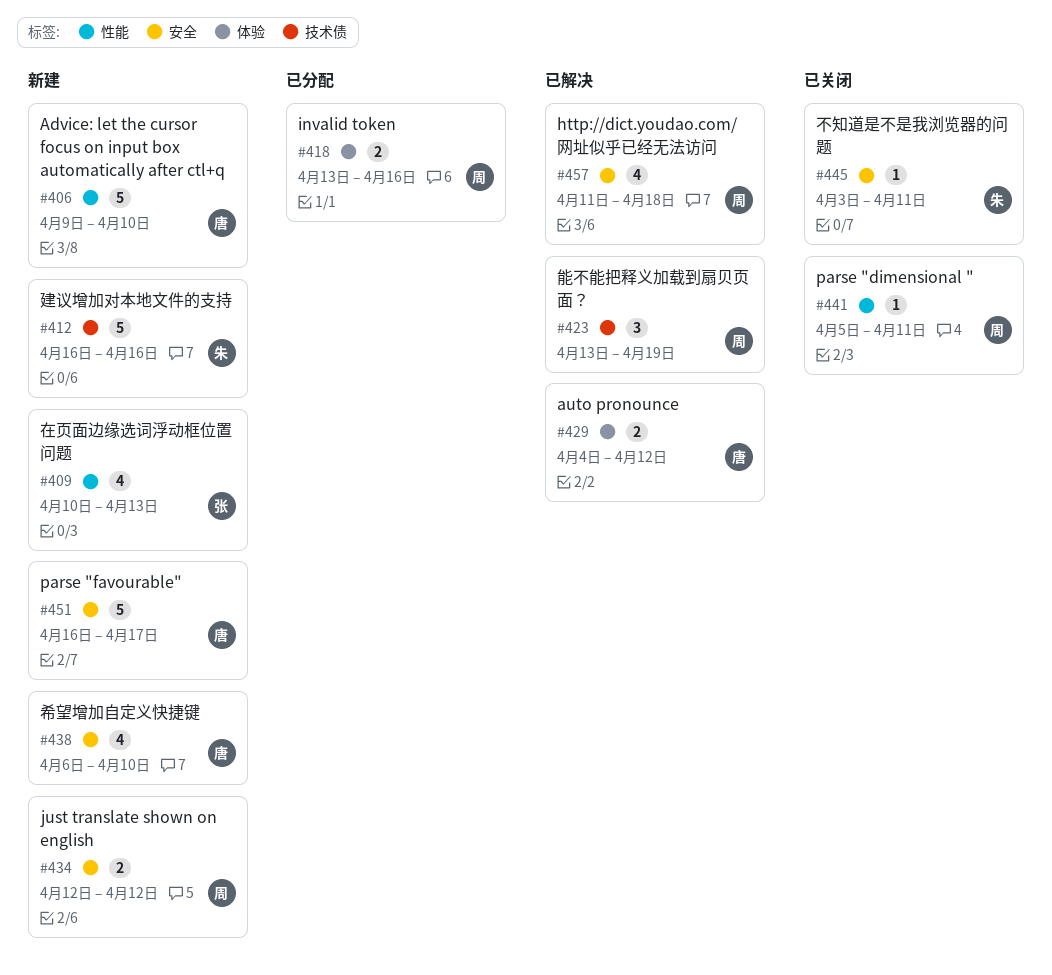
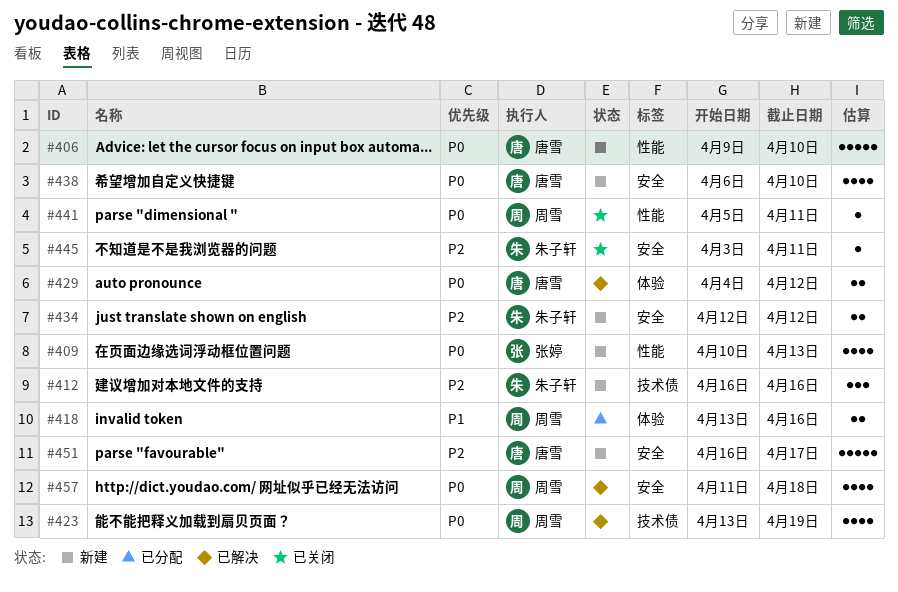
#412, estimate: 5 -> 3
#423, estimate: 3 -> 4
#434, owner: 周雪 -> 朱子轩

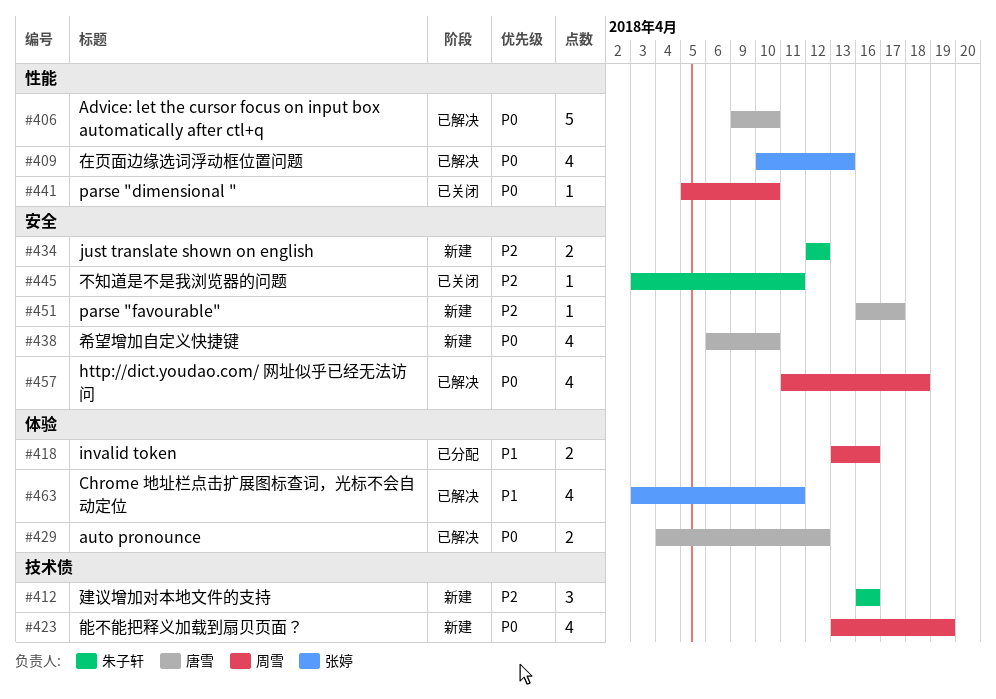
#406, status: 新建 -> 已解决
#409, status: 新建 -> 已解决
#423, status: 已解决 -> 新建
#441, due: Apr 11 -> Apr 10
#451, estimate: 5 -> 1
#463: none -> present

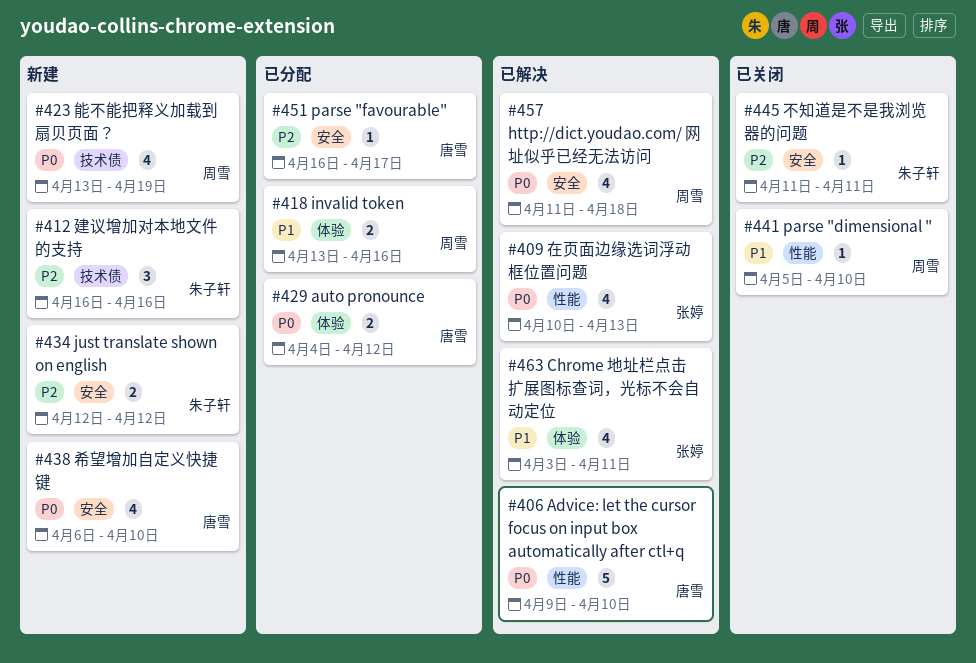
#429, status: 已解决 -> 已分配
#441, priority: P0 -> P1
#445, start: Apr 3 -> Apr 11
#451, status: 新建 -> 已分配

